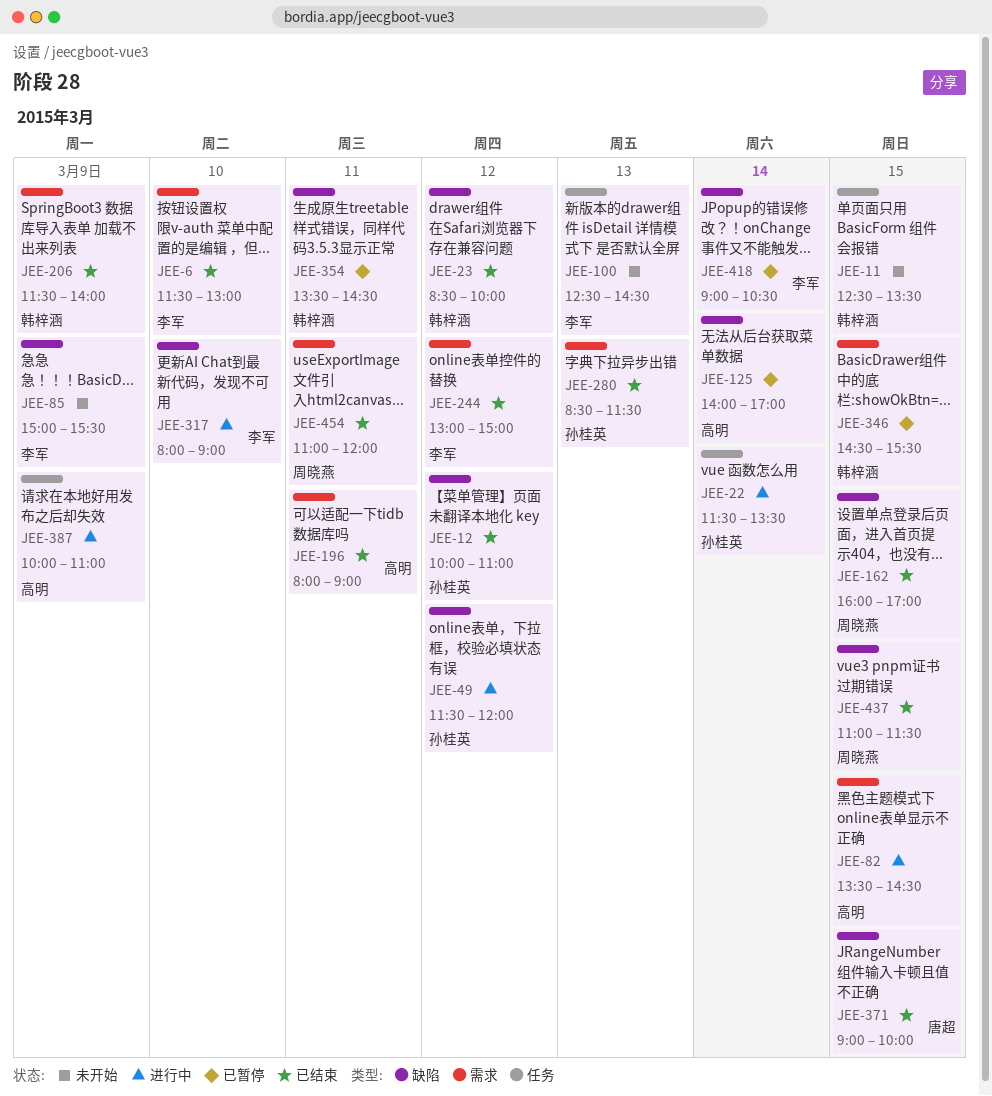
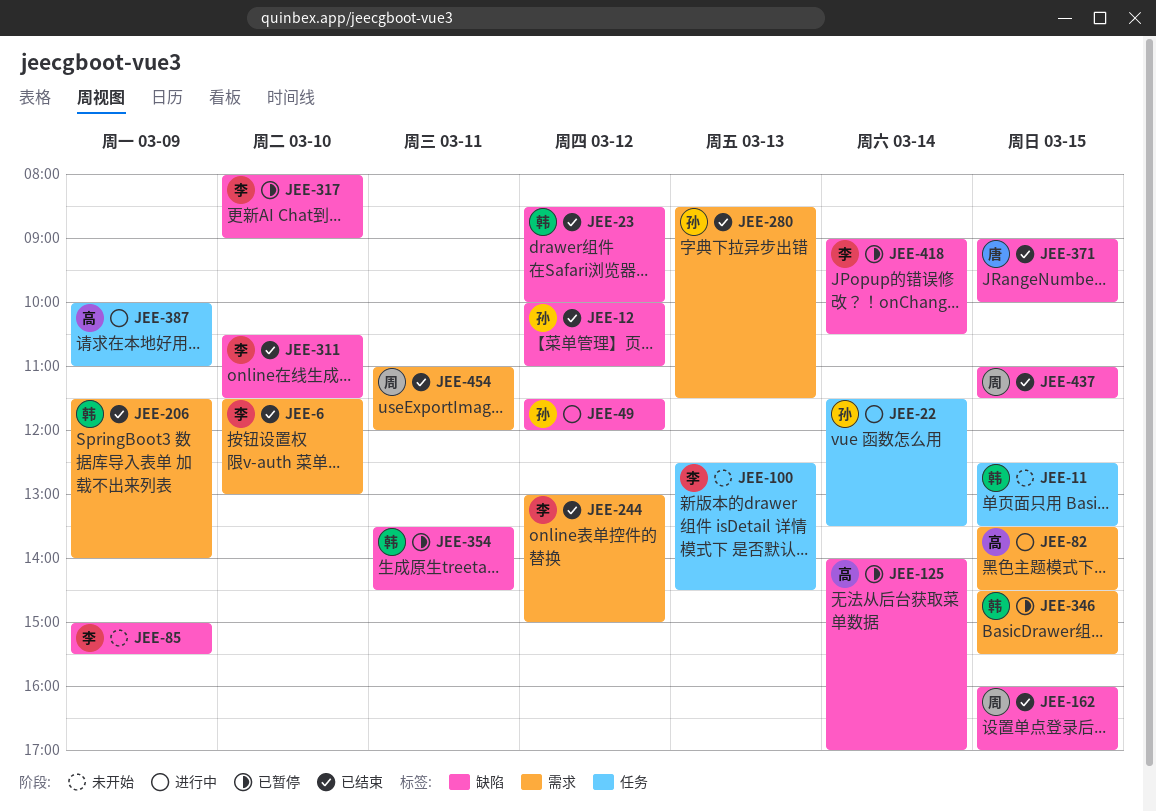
JEE-196: present -> none
JEE-311: none -> present
JEE-317, status: 进行中 -> 已暂停

